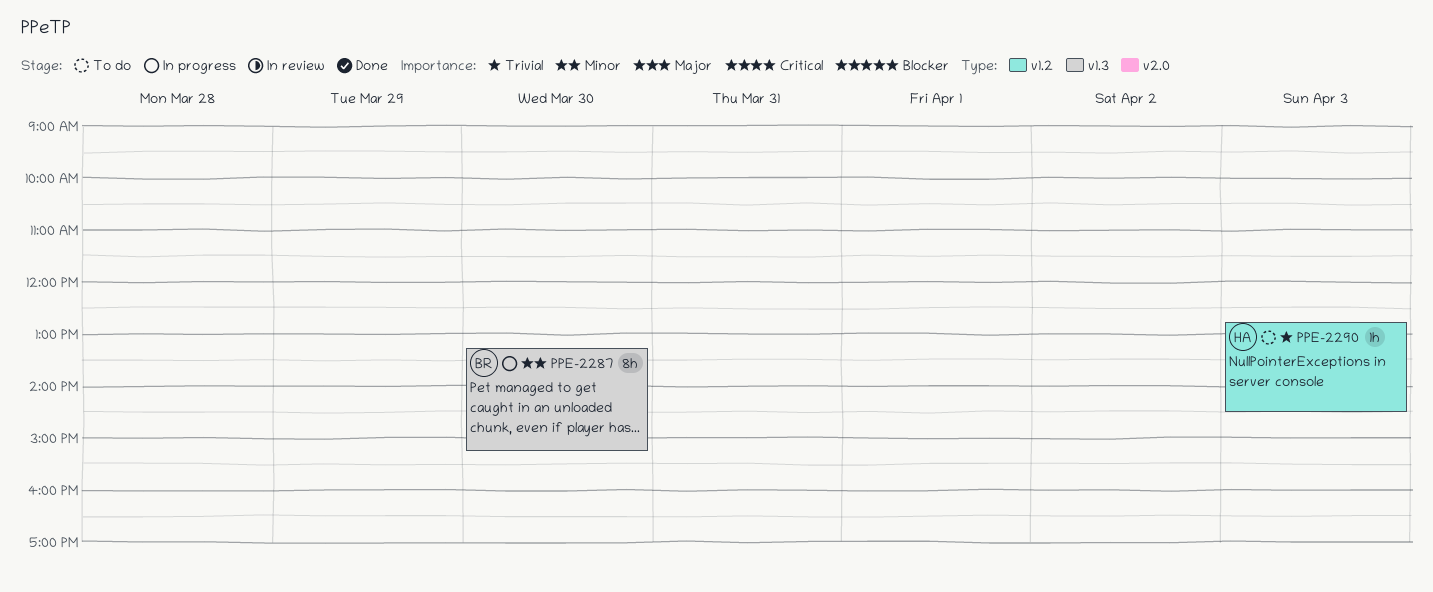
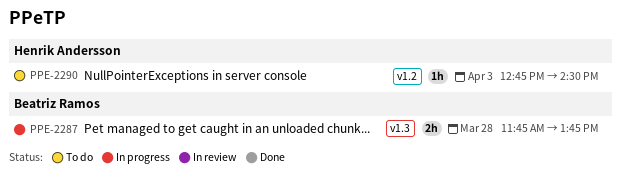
PPE-2287, estimate: 8h -> 2h
PPE-2287, day: Mar 30 -> Mar 28
PPE-2287, begins: 13:15 -> 11:45
PPE-2287, ends: 15:15 -> 13:45

